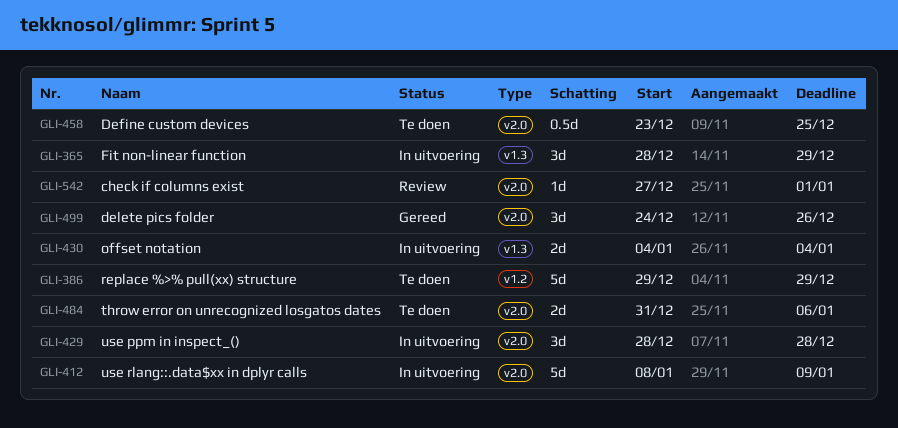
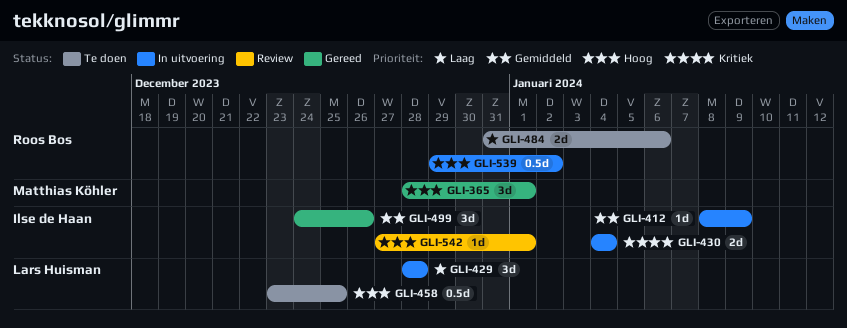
GLI-365, status: In uitvoering -> Gereed
GLI-365, due: Dec 29 -> Jan 1
GLI-386: present -> none
GLI-412, estimate: 5d -> 1d
GLI-539: none -> present

